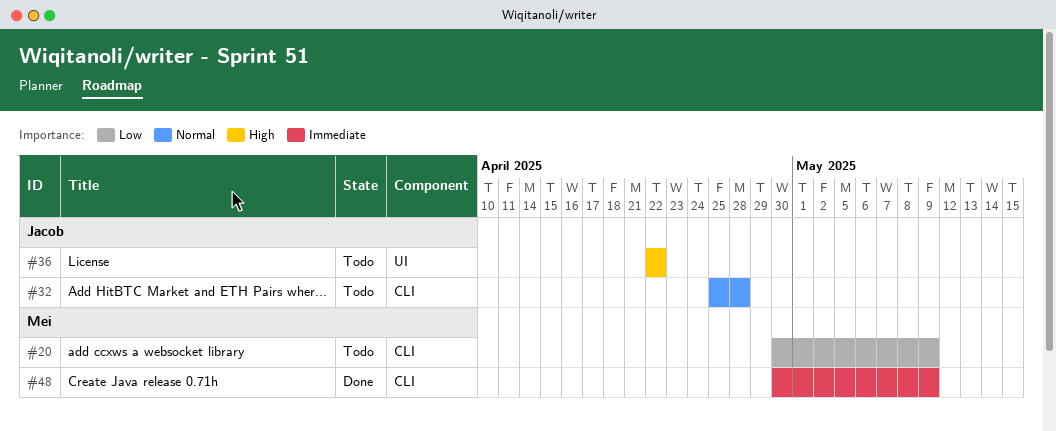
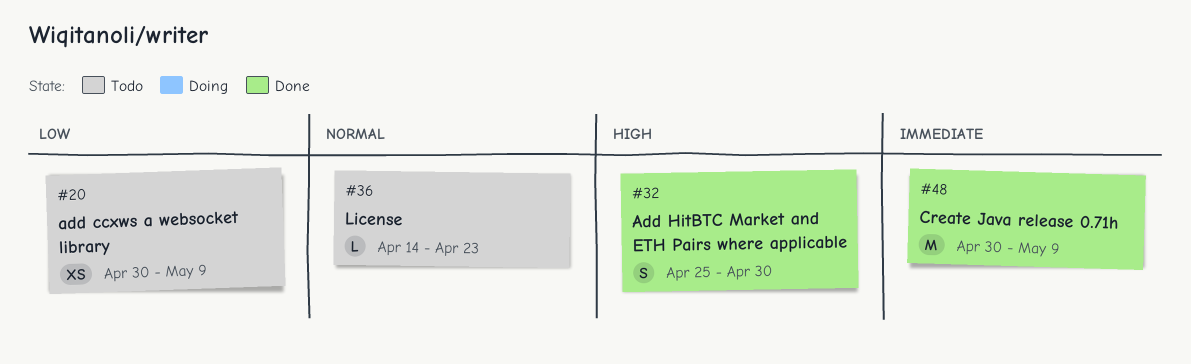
#32, status: Todo -> Done
#32, priority: Normal -> High
#32, due: Apr 28 -> Apr 30
#36, priority: High -> Normal
#36, start: Apr 22 -> Apr 14
#36, due: Apr 22 -> Apr 23

